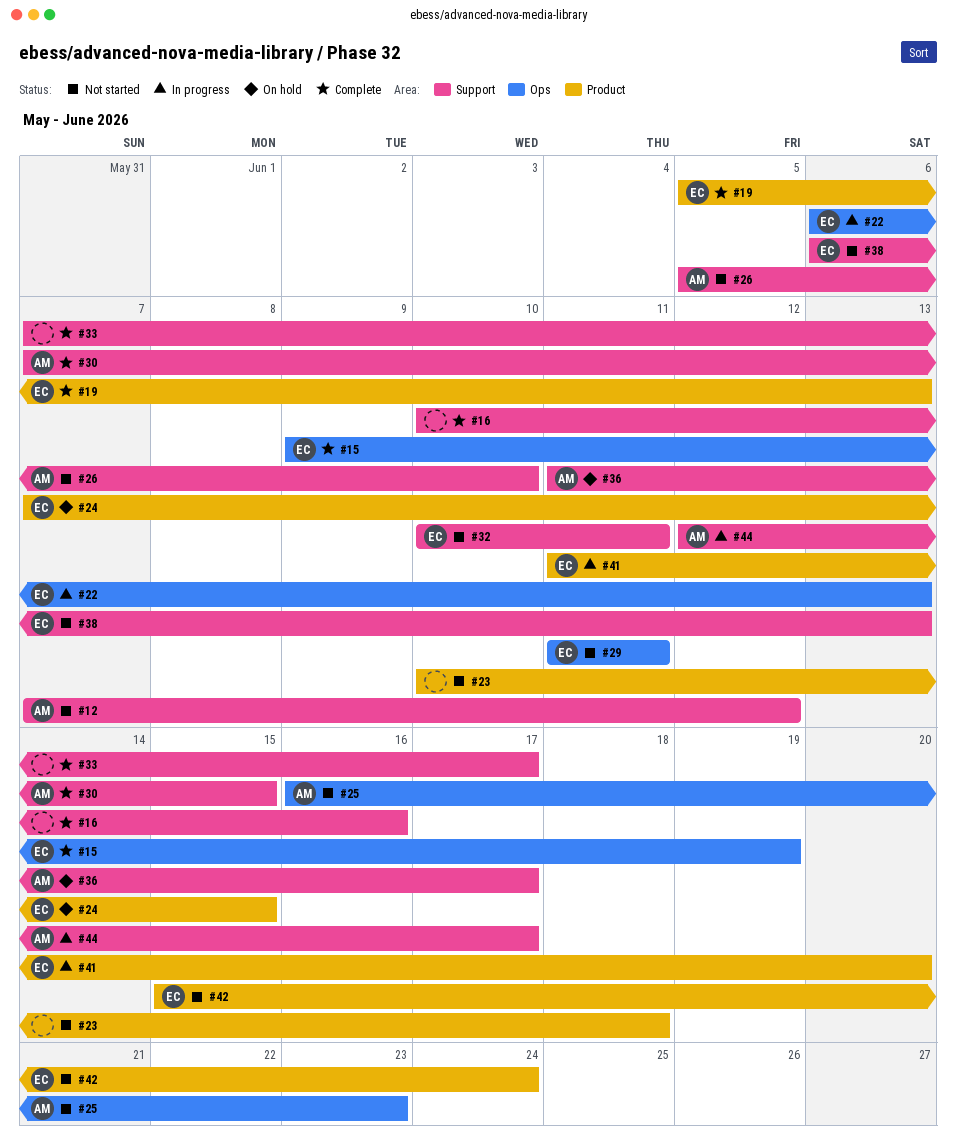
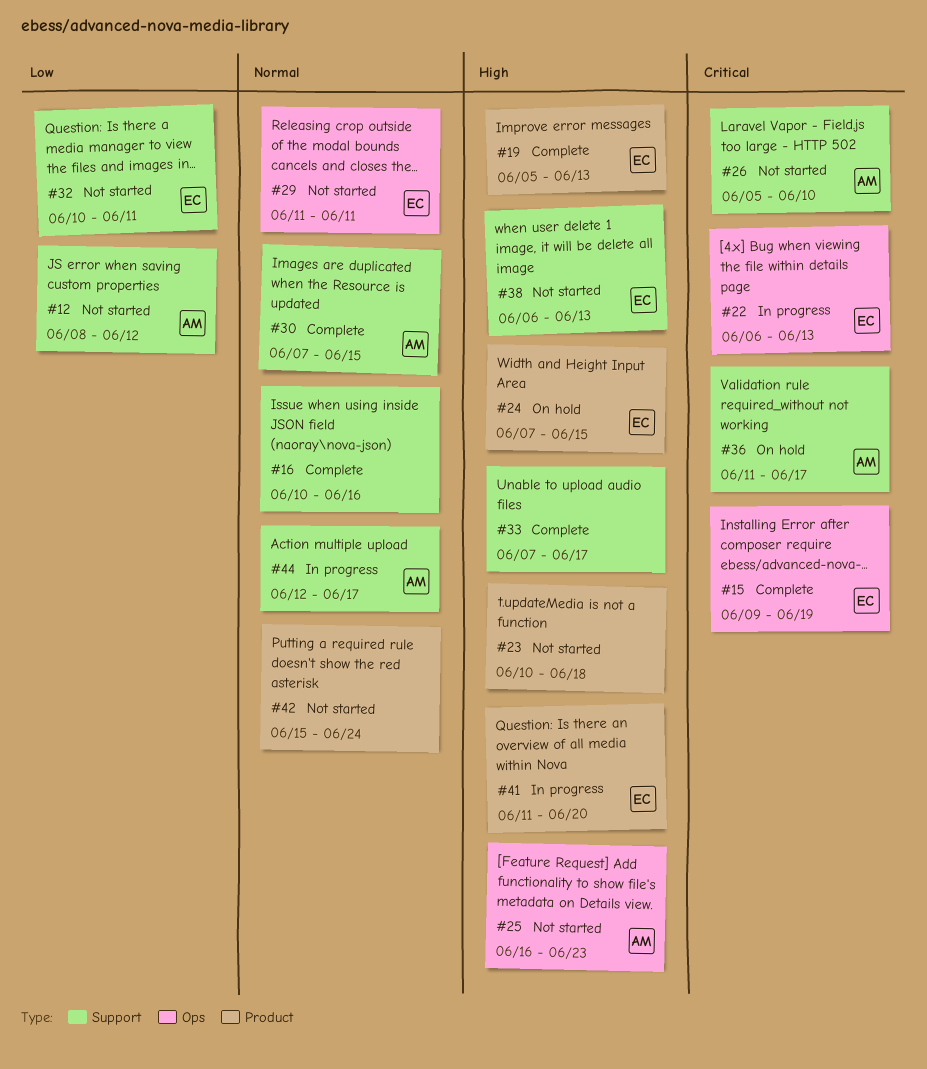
#12, start: Jun 7 -> Jun 8
#42, owner: EC -> none

